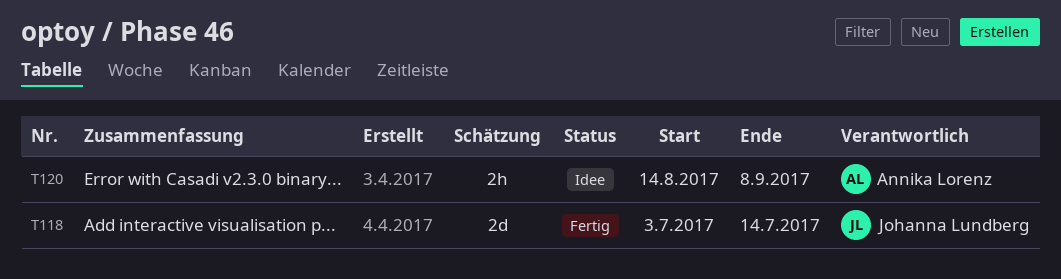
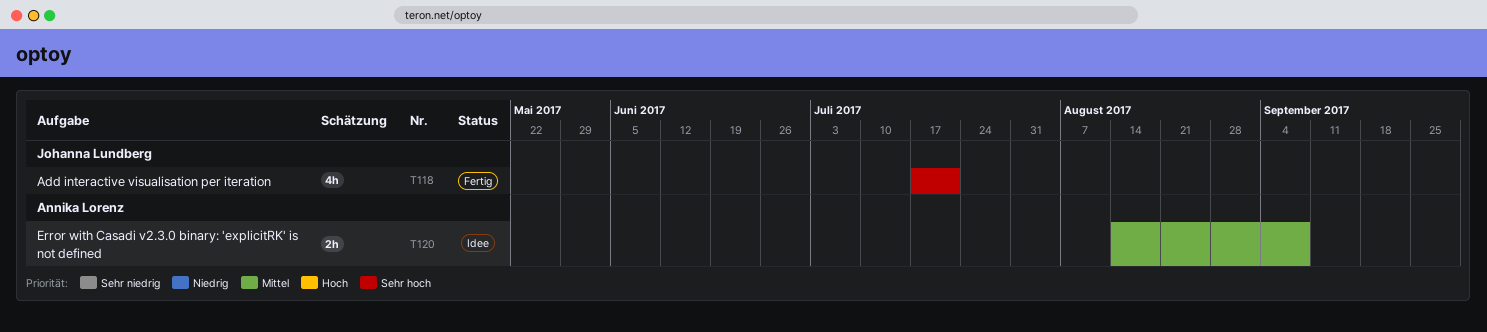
T118, estimate: 2d -> 4h
T118, start: Jul 3 -> Jul 17
T118, due: Jul 14 -> Jul 21

